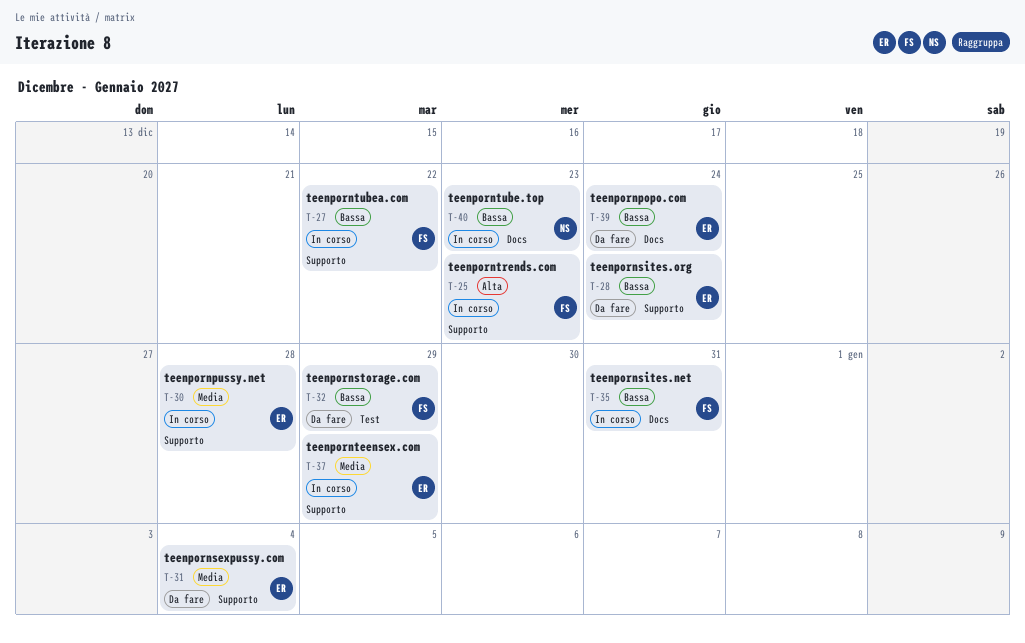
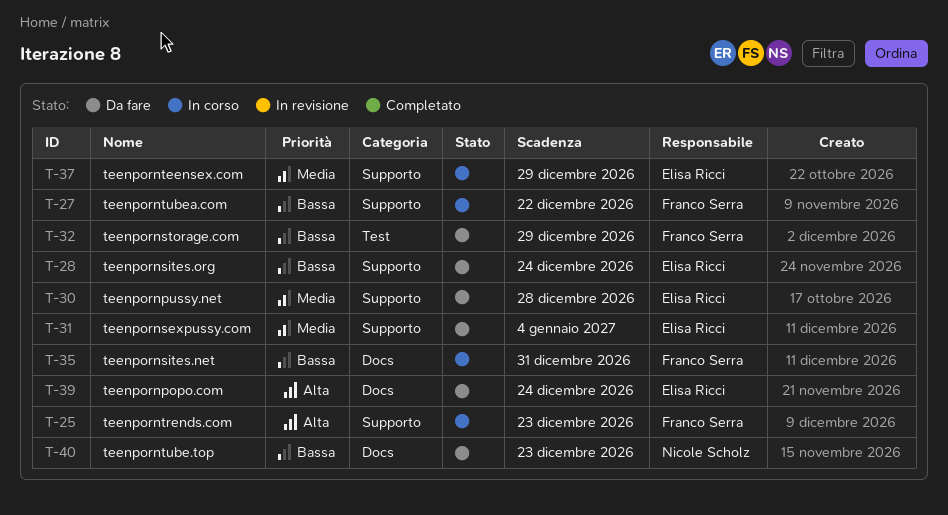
T-30, status: In corso -> Da fare
T-39, priority: Bassa -> Alta
T-40, status: In corso -> Da fare

